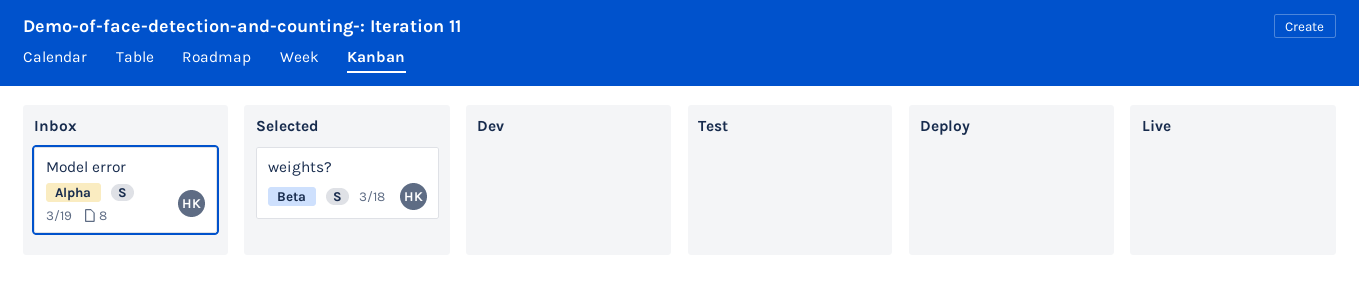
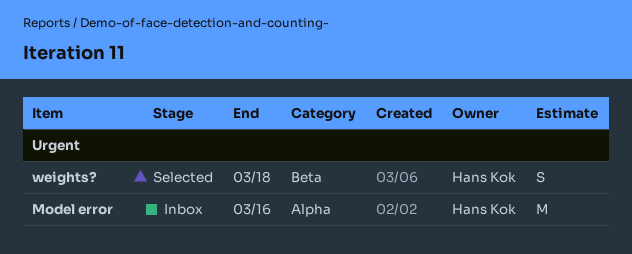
Model error, estimate: S -> M
Model error, due: Mar 19 -> Mar 16

